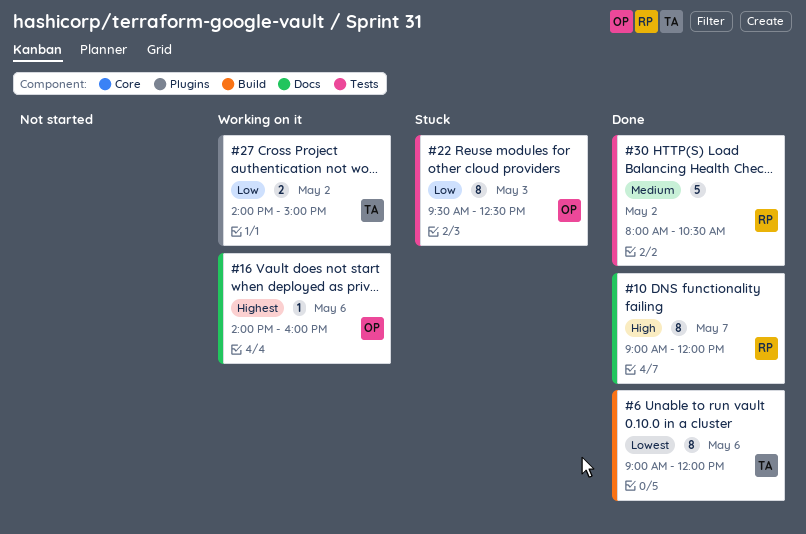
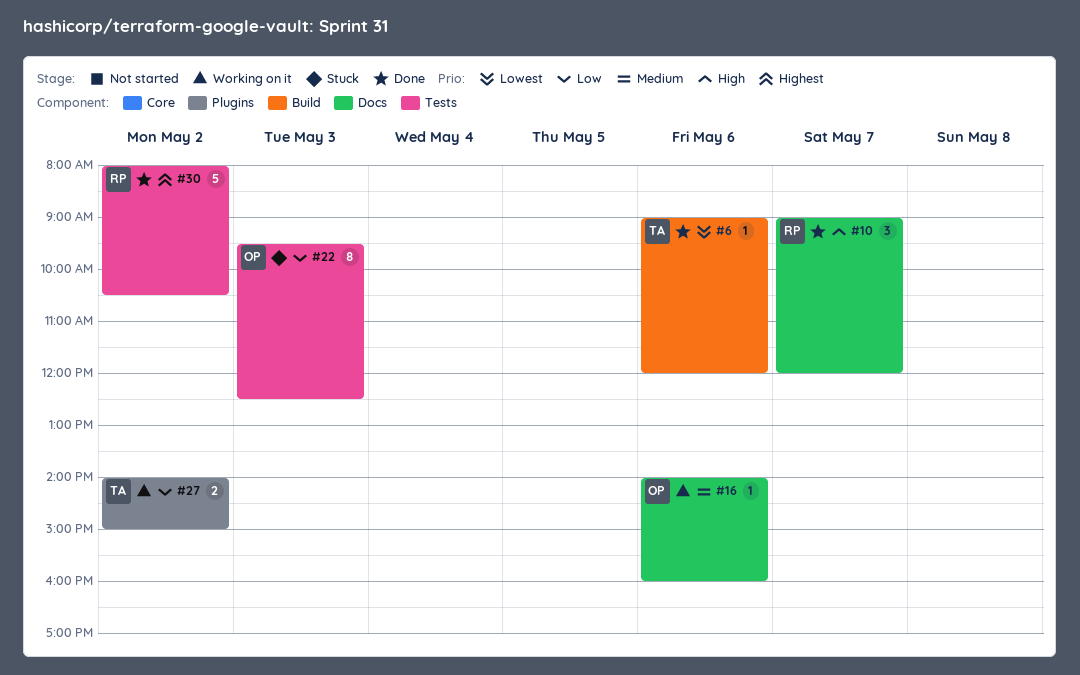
#6, estimate: 8 -> 1
#10, estimate: 8 -> 3
#16, priority: Highest -> Medium
#30, priority: Medium -> Highest

